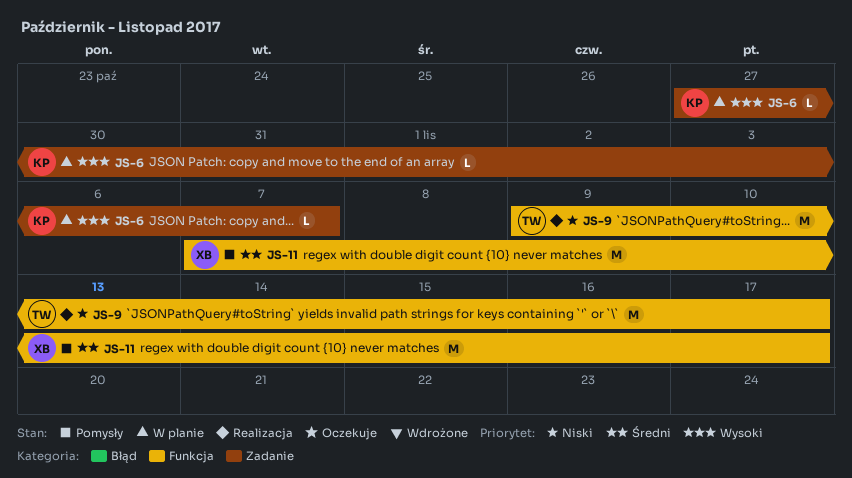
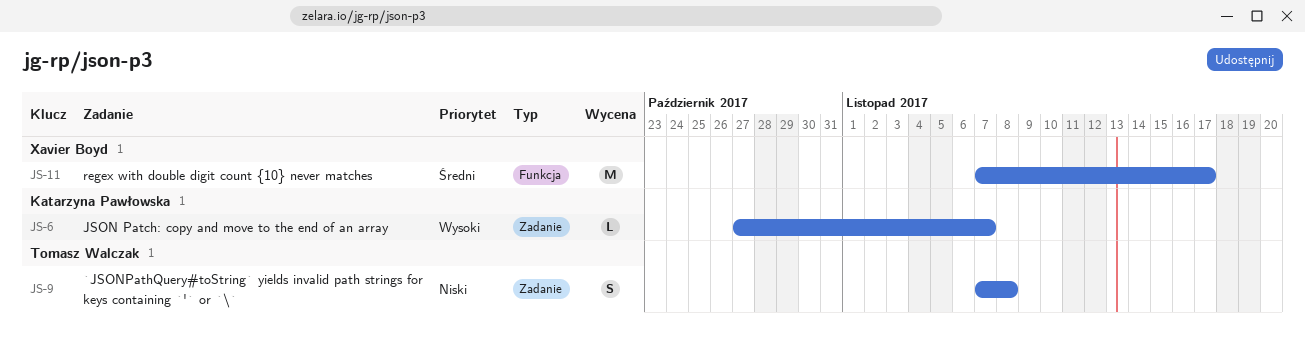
JS-9, label: Funkcja -> Zadanie
JS-9, estimate: M -> S
JS-9, start: Nov 9 -> Nov 7
JS-9, due: Nov 17 -> Nov 8

